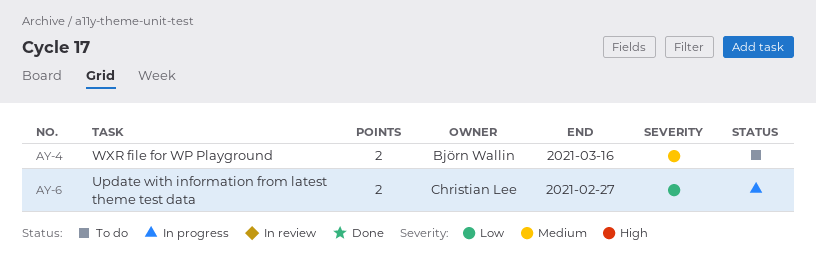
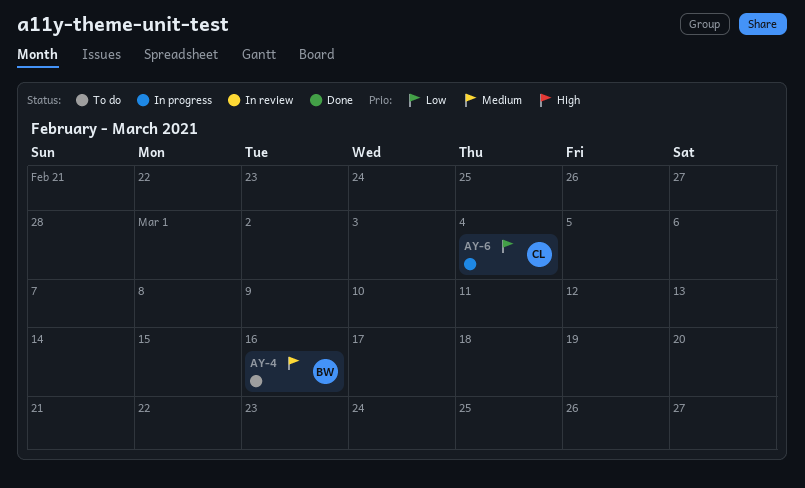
AY-6, due: Feb 27 -> Mar 4

